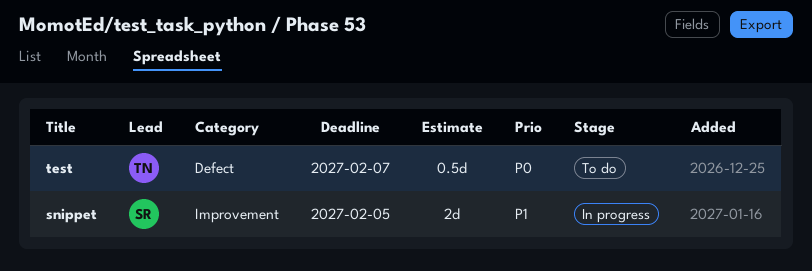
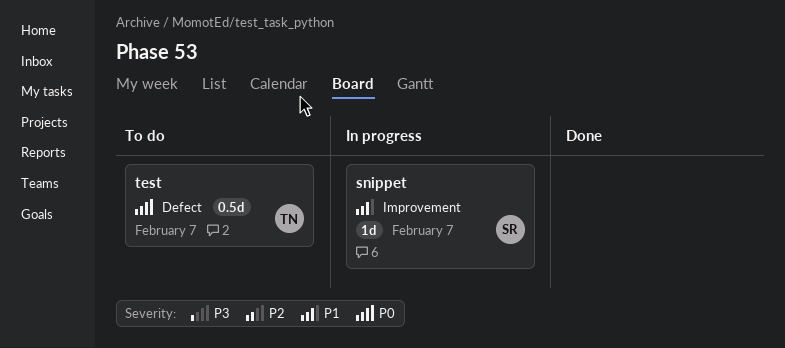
snippet, estimate: 2d -> 1d
snippet, due: Feb 5 -> Feb 7

